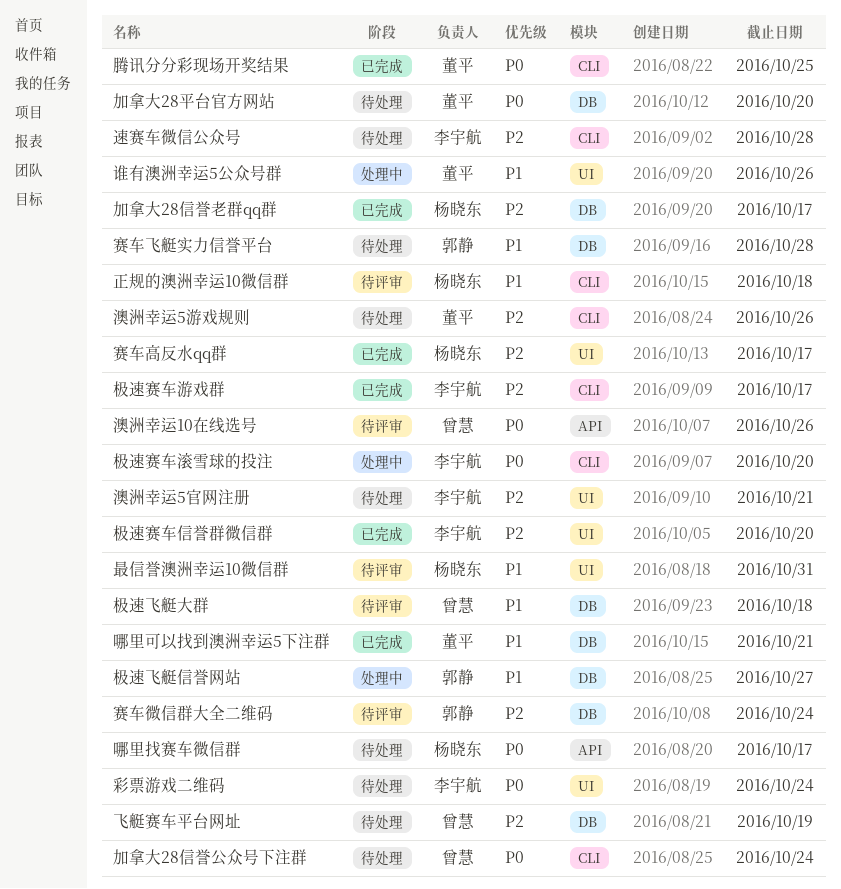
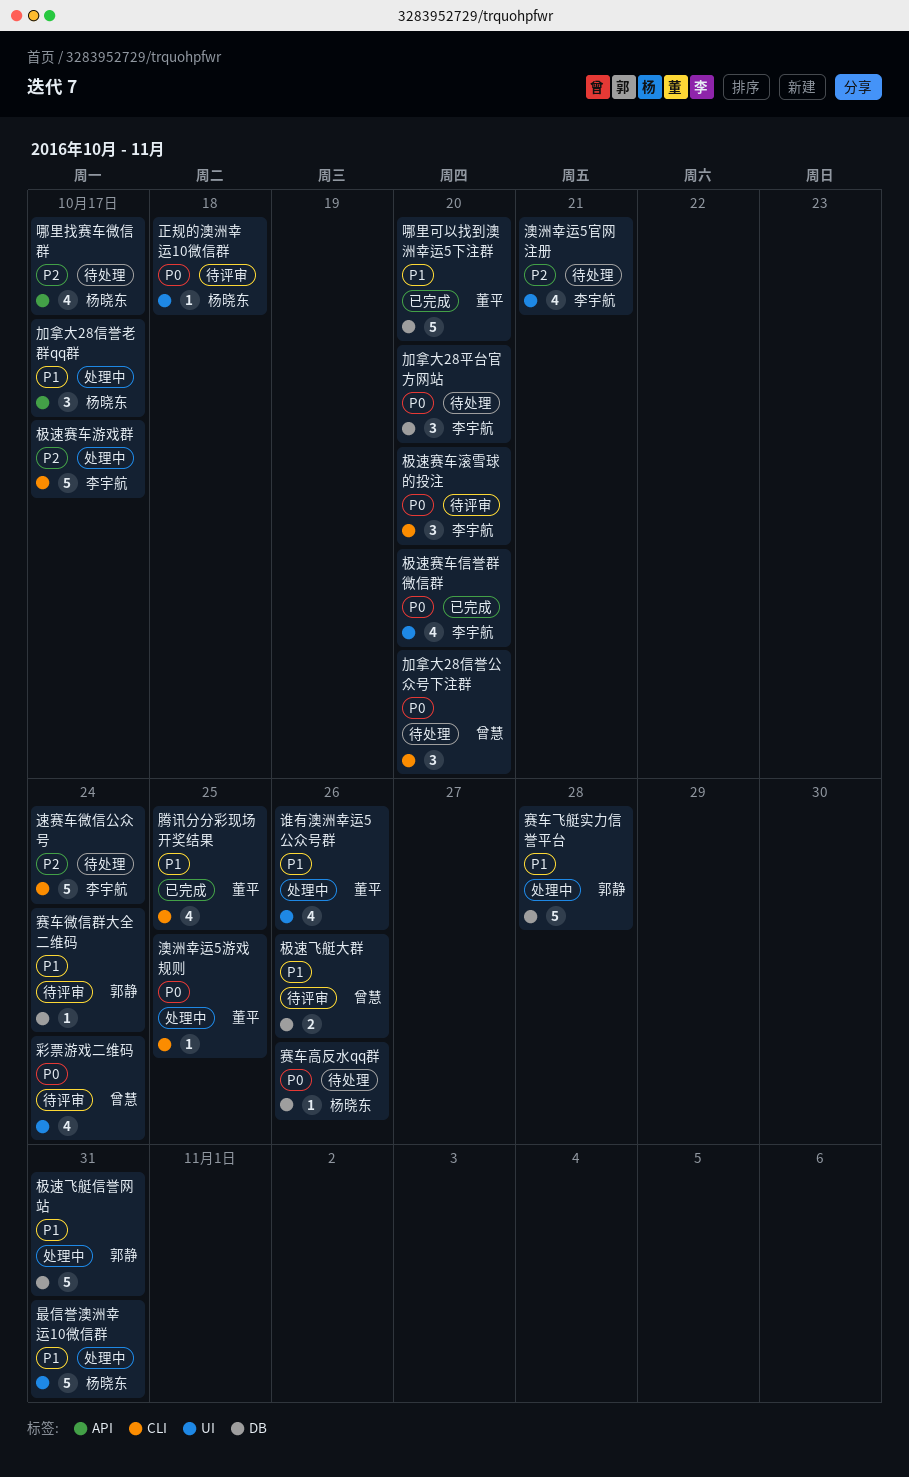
加拿大28信誉公众号下注群, due: Oct 24 -> Oct 20
加拿大28信誉老群qq群, status: 已完成 -> 处理中
加拿大28信誉老群qq群, priority: P2 -> P1
加拿大28信誉老群qq群, label: DB -> API
加拿大28平台官方网站, owner: 董平 -> 李宇航
哪里可以找到澳洲幸运5下注群, due: Oct 21 -> Oct 20
哪里找赛车微信群, priority: P0 -> P2
彩票游戏二维码, status: 待处理 -> 待评审
彩票游戏二维码, owner: 李宇航 -> 曾慧
最信誉澳洲幸运10微信群, status: 待评审 -> 处理中
极速赛车信誉群微信群, priority: P2 -> P0
极速赛车游戏群, status: 已完成 -> 处理中
极速赛车滚雪球的投注, status: 处理中 -> 待评审
极速飞艇信誉网站, due: Oct 27 -> Oct 31
极速飞艇大群, due: Oct 18 -> Oct 26
正规的澳洲幸运10微信群, priority: P1 -> P0
正规的澳洲幸运10微信群, label: CLI -> UI
澳洲幸运10在线选号: present -> none
澳洲幸运5游戏规则, status: 待处理 -> 处理中
澳洲幸运5游戏规则, priority: P2 -> P0
澳洲幸运5游戏规则, due: Oct 26 -> Oct 25
腾讯分分彩现场开奖结果, priority: P0 -> P1
赛车微信群大全二维码, priority: P2 -> P1
赛车飞艇实力信誉平台, status: 待处理 -> 处理中
赛车高反水qq群, status: 已完成 -> 待处理
赛车高反水qq群, priority: P2 -> P0
赛车高反水qq群, label: UI -> DB
赛车高反水qq群, due: Oct 17 -> Oct 26
速赛车微信公众号, due: Oct 28 -> Oct 24
飞艇赛车平台网址: present -> none

